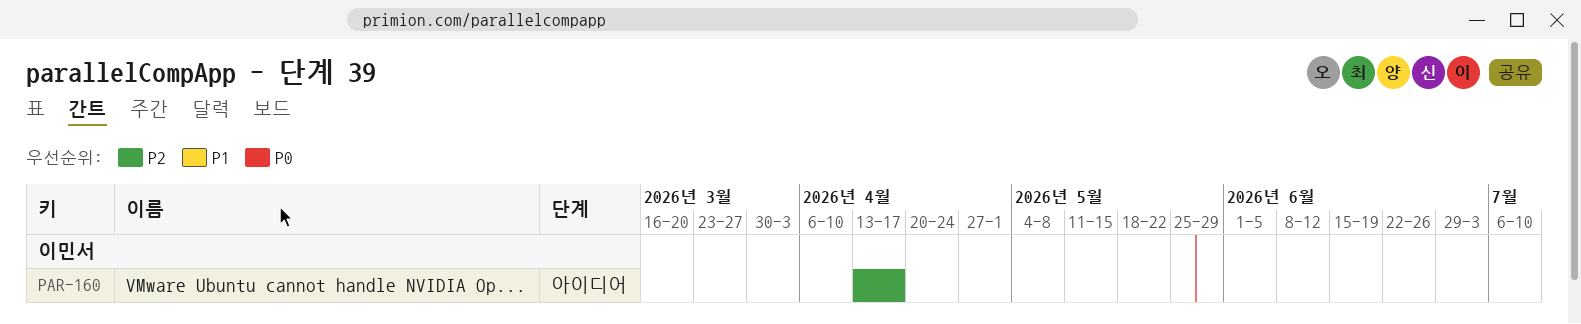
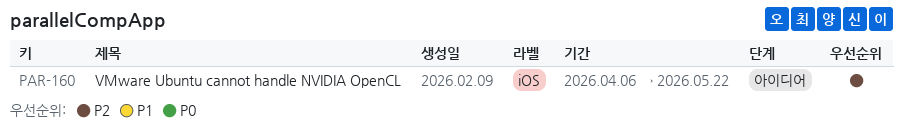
PAR-160, start: Apr 13 -> Apr 6
PAR-160, due: Apr 17 -> May 22

